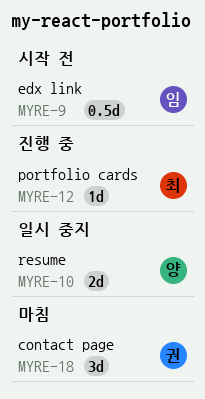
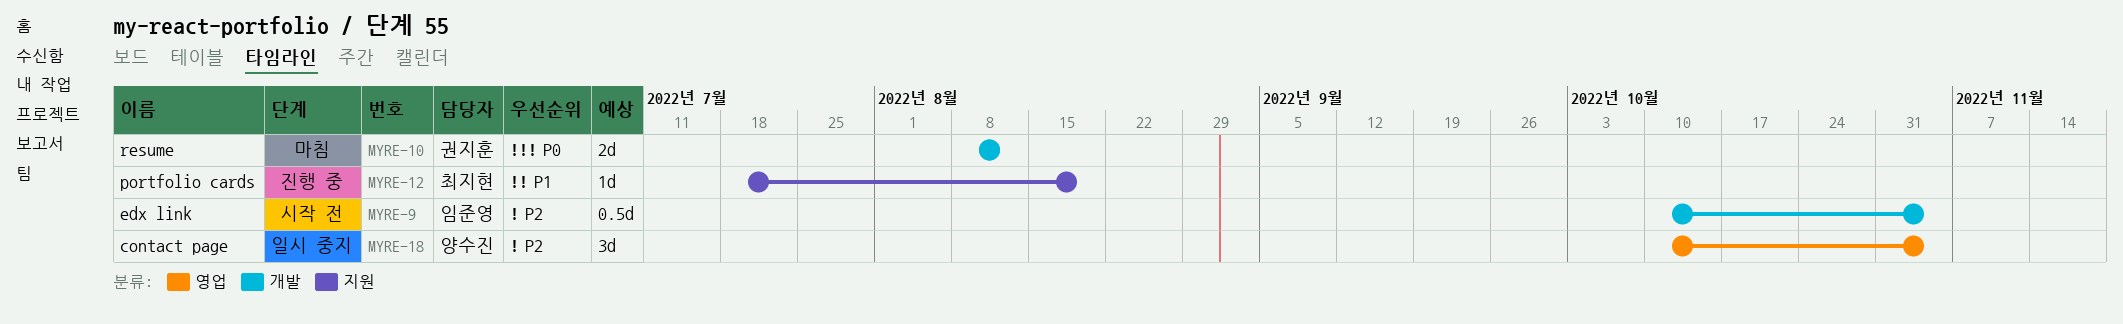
MYRE-10, status: 일시 중지 -> 마침
MYRE-10, owner: 양수진 -> 권지훈
MYRE-18, status: 마침 -> 일시 중지
MYRE-18, owner: 권지훈 -> 양수진

